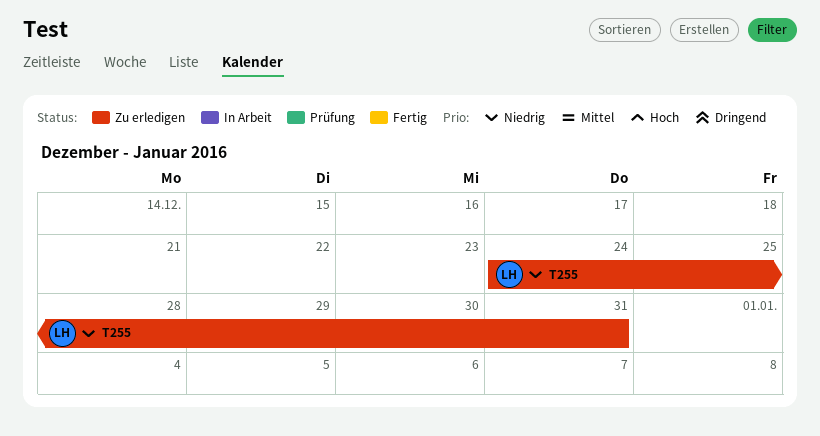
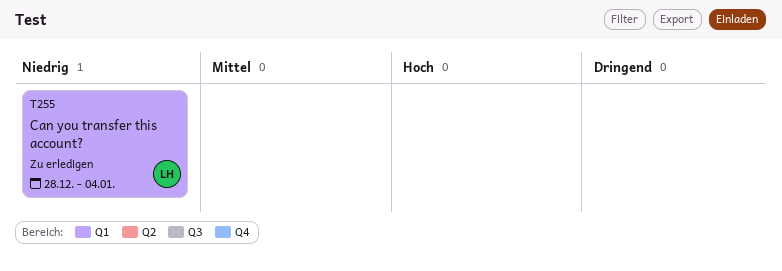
T255, start: Dec 24 -> Dec 28
T255, due: Dec 31 -> Jan 4

